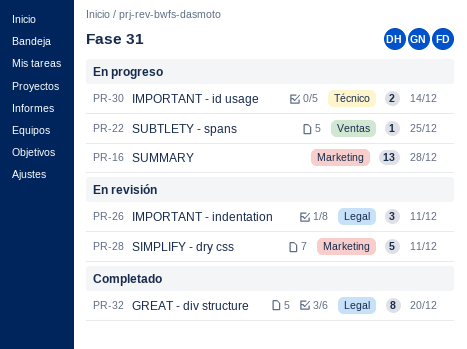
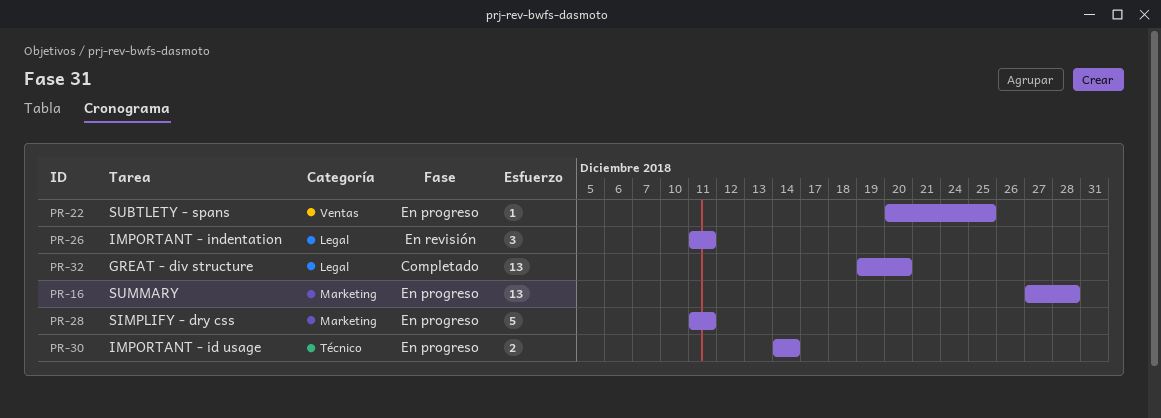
PR-28, status: En revisión -> En progreso
PR-32, estimate: 8 -> 13

